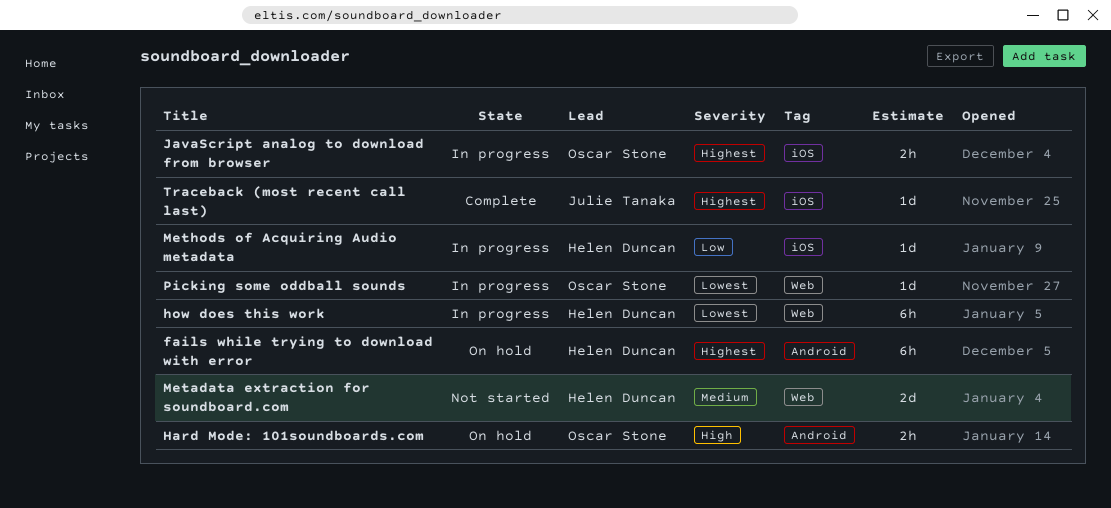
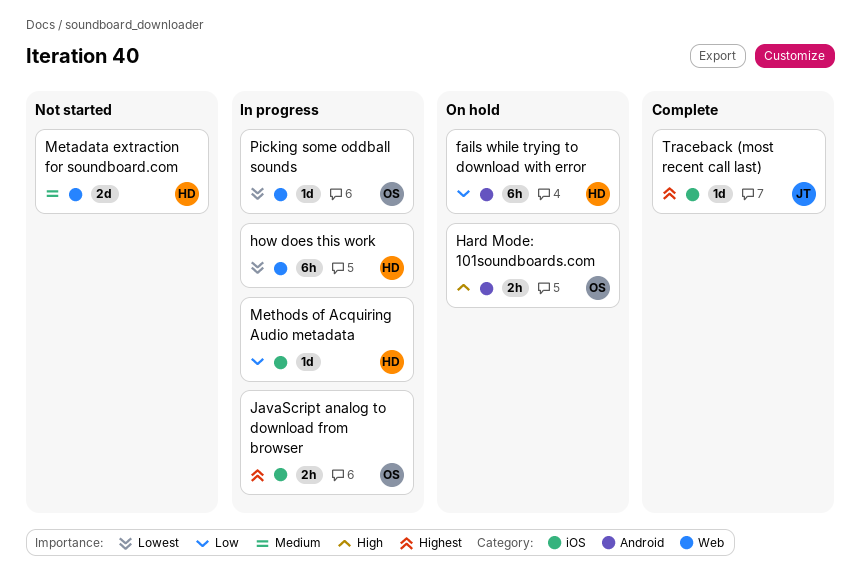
fails while trying to download with error, priority: Highest -> Low

